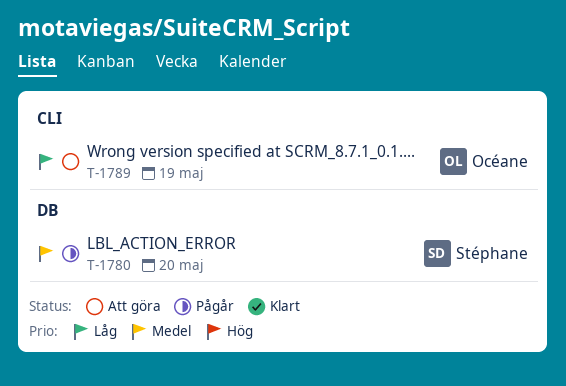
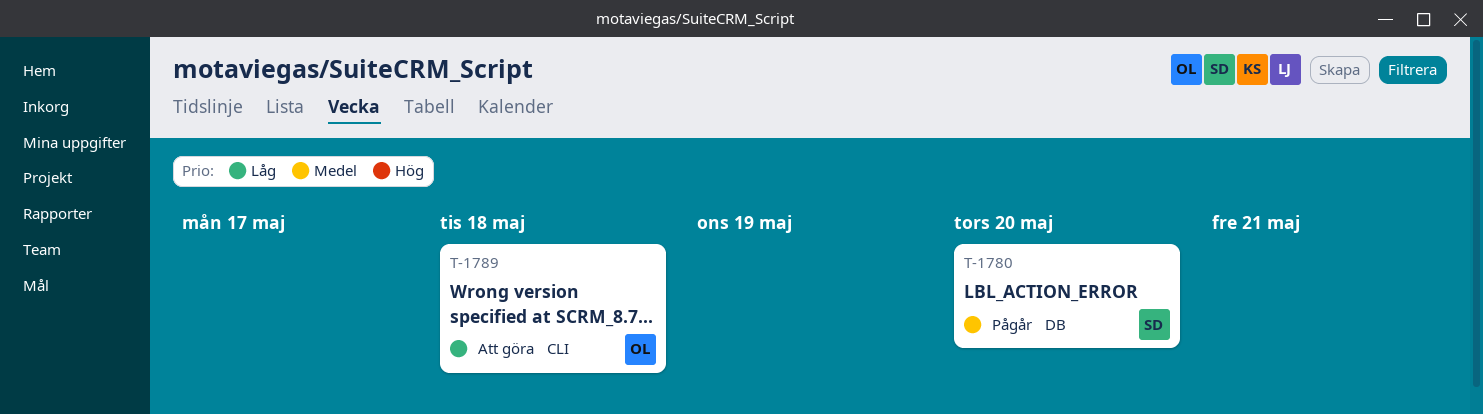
T-1789, due: May 19 -> May 18

